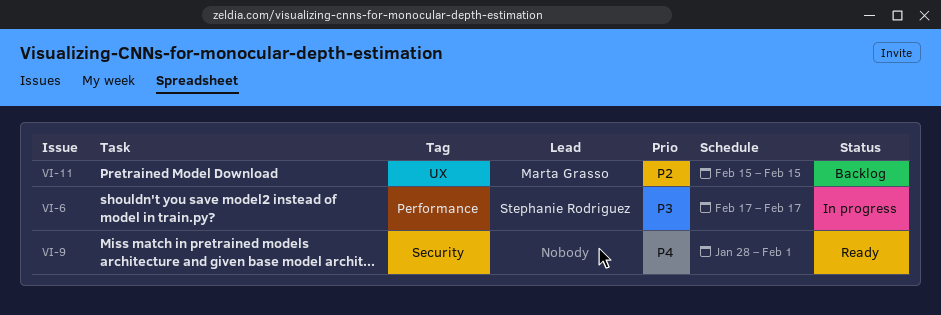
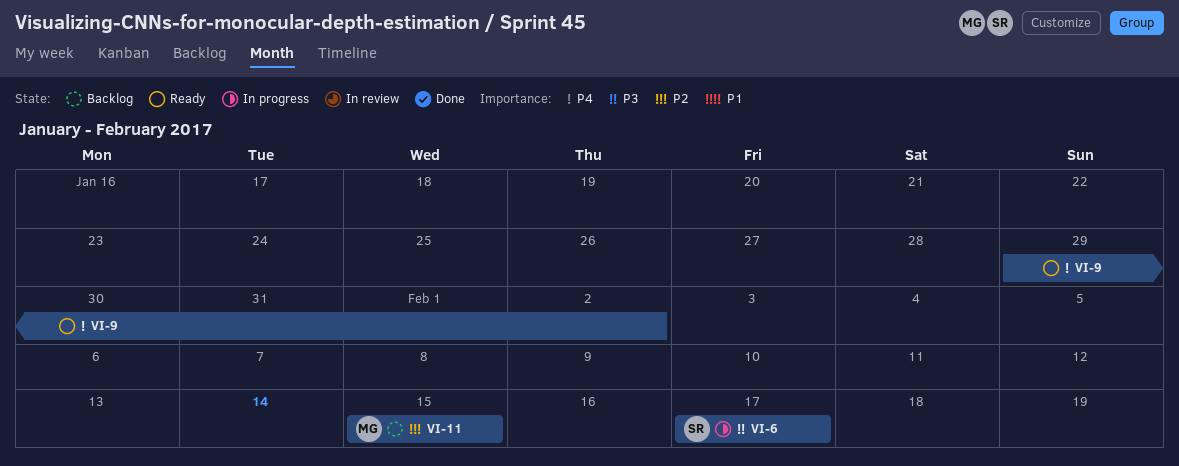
VI-9, start: Jan 28 -> Jan 29
VI-9, due: Feb 1 -> Feb 2

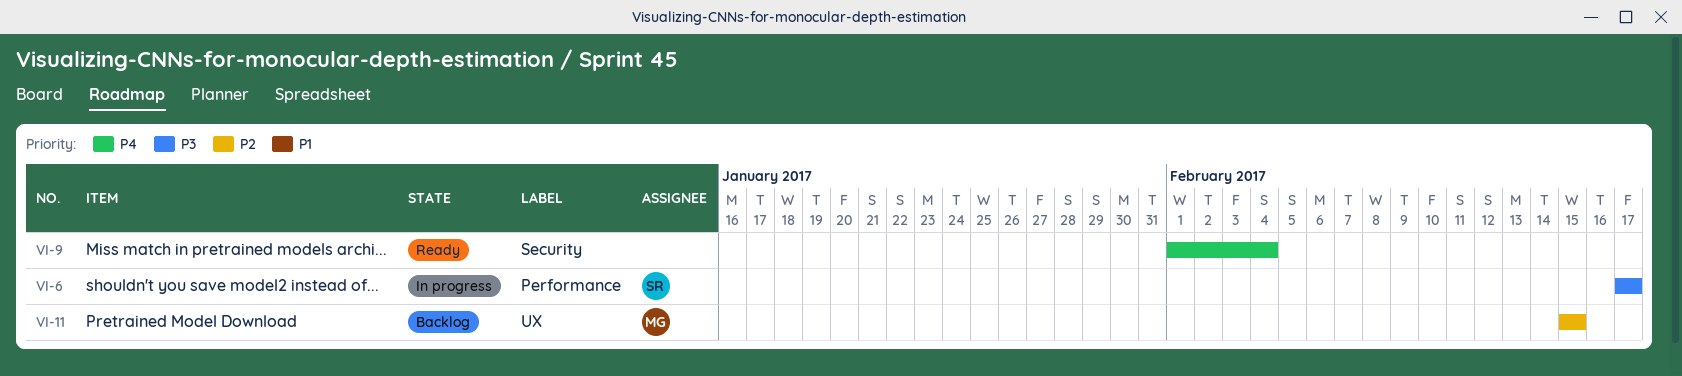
VI-9, start: Jan 29 -> Feb 1
VI-9, due: Feb 2 -> Feb 4

